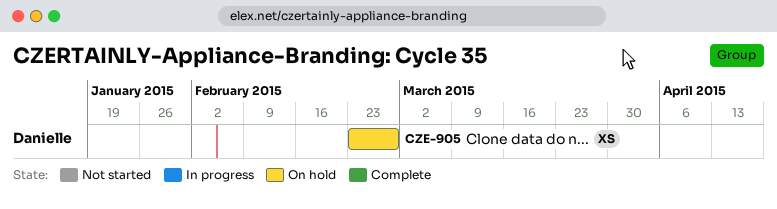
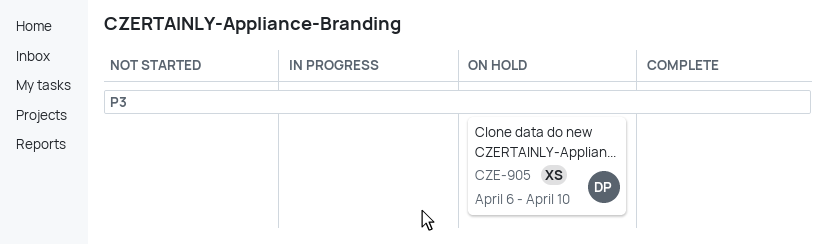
CZE-905, start: Feb 23 -> Apr 6
CZE-905, due: Feb 27 -> Apr 10

